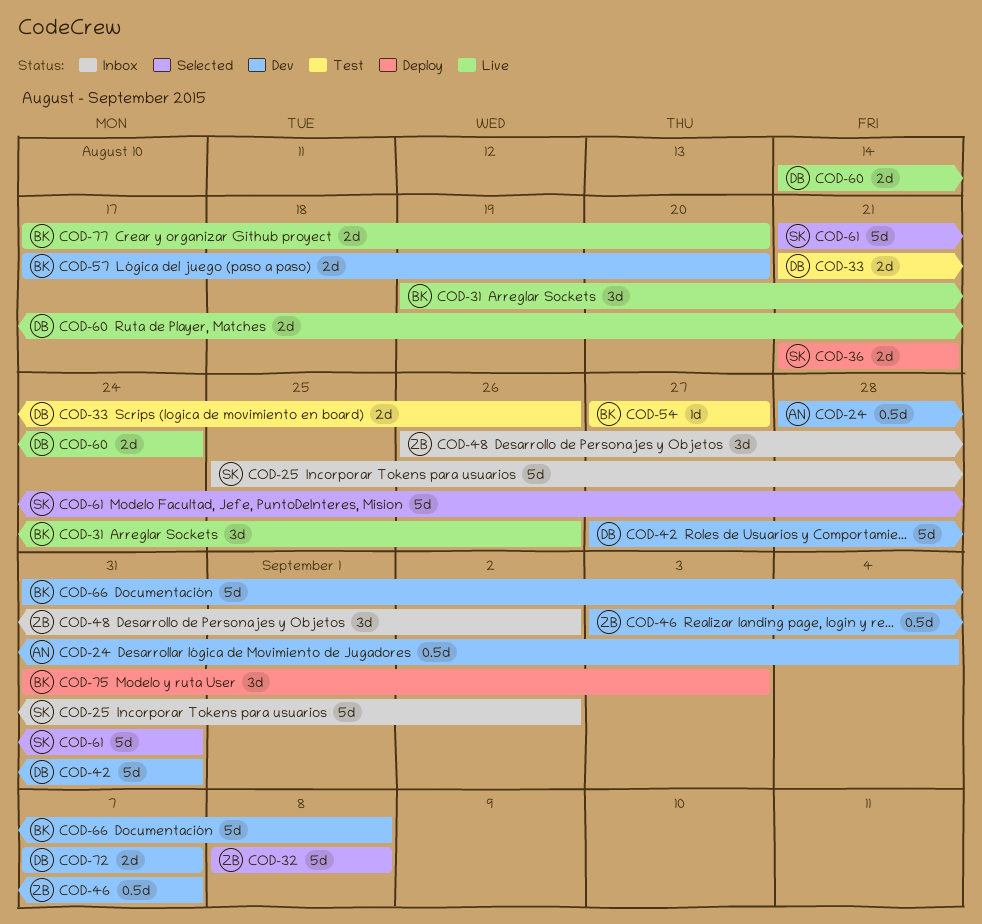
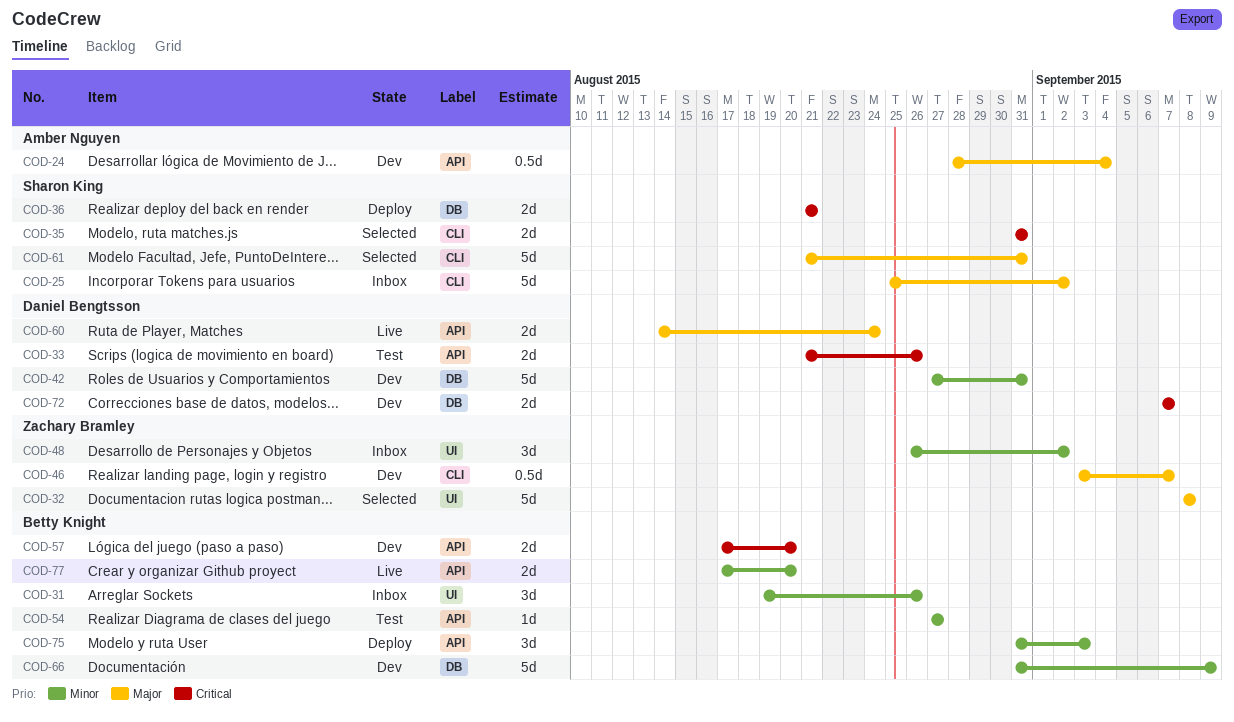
COD-31, status: Live -> Inbox
COD-35: none -> present
COD-66, due: Sep 8 -> Sep 9

